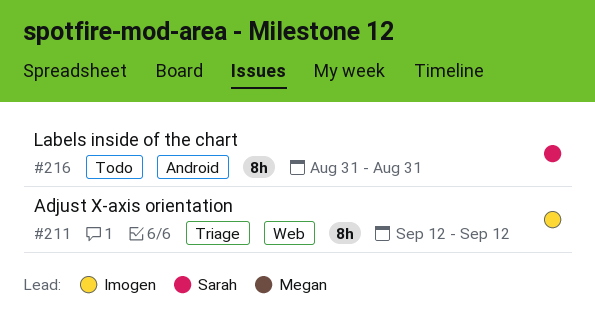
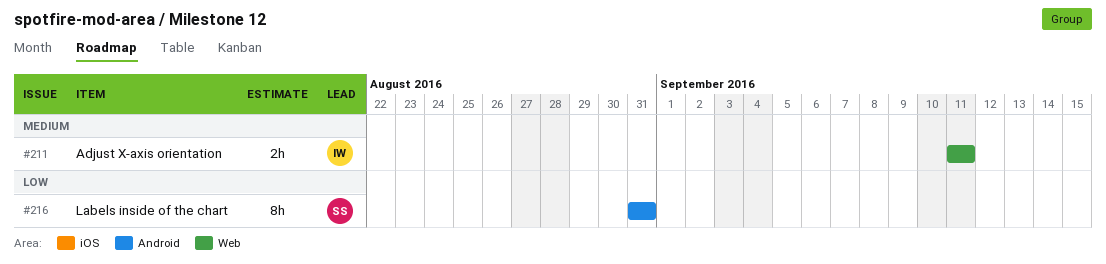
#211, estimate: 8h -> 2h
#211, start: Sep 12 -> Sep 11
#211, due: Sep 12 -> Sep 11

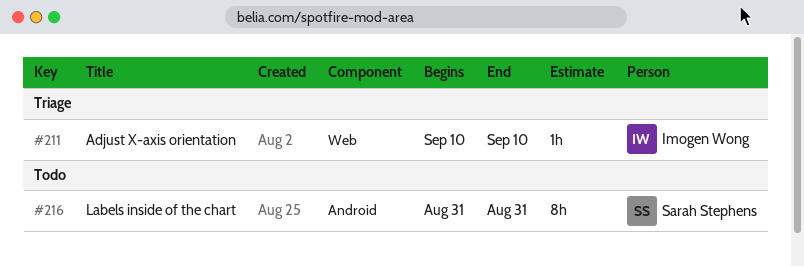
#211, estimate: 2h -> 1h
#211, start: Sep 11 -> Sep 10
#211, due: Sep 11 -> Sep 10

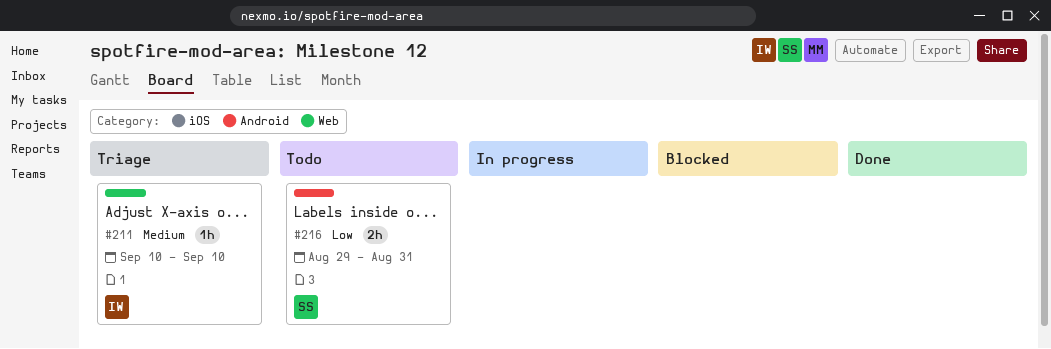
#216, estimate: 8h -> 2h
#216, start: Aug 31 -> Aug 29

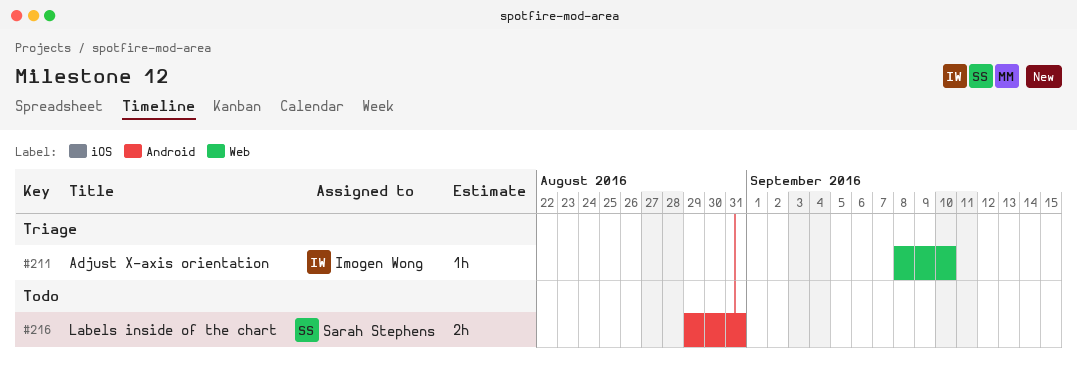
#211, start: Sep 10 -> Sep 8

